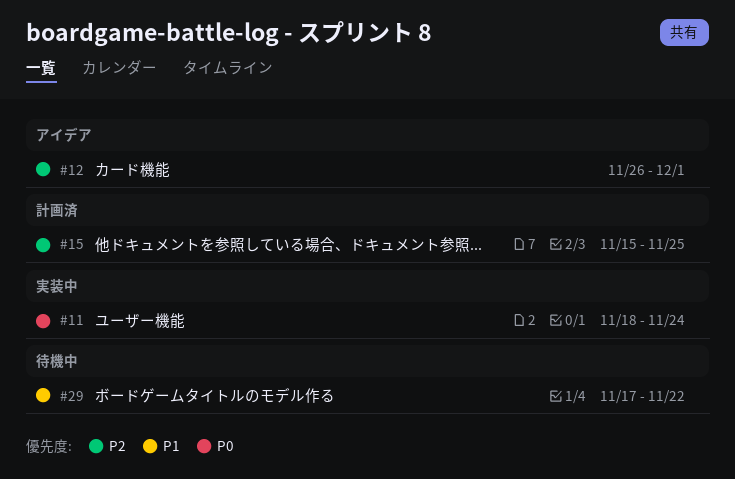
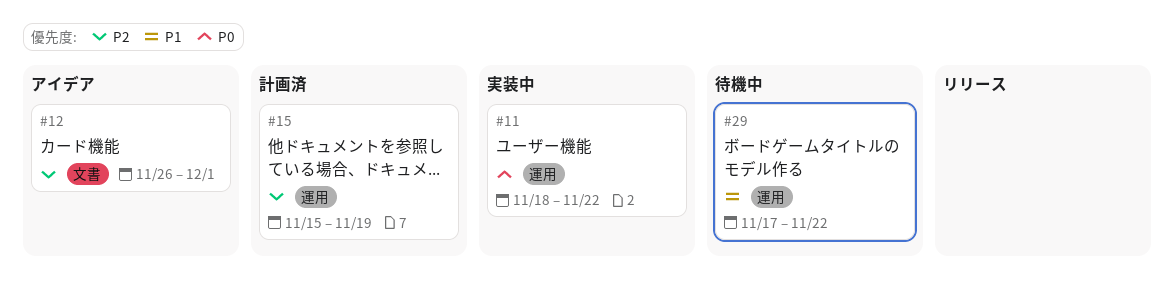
#11, due: Nov 24 -> Nov 22
#15, due: Nov 25 -> Nov 19

